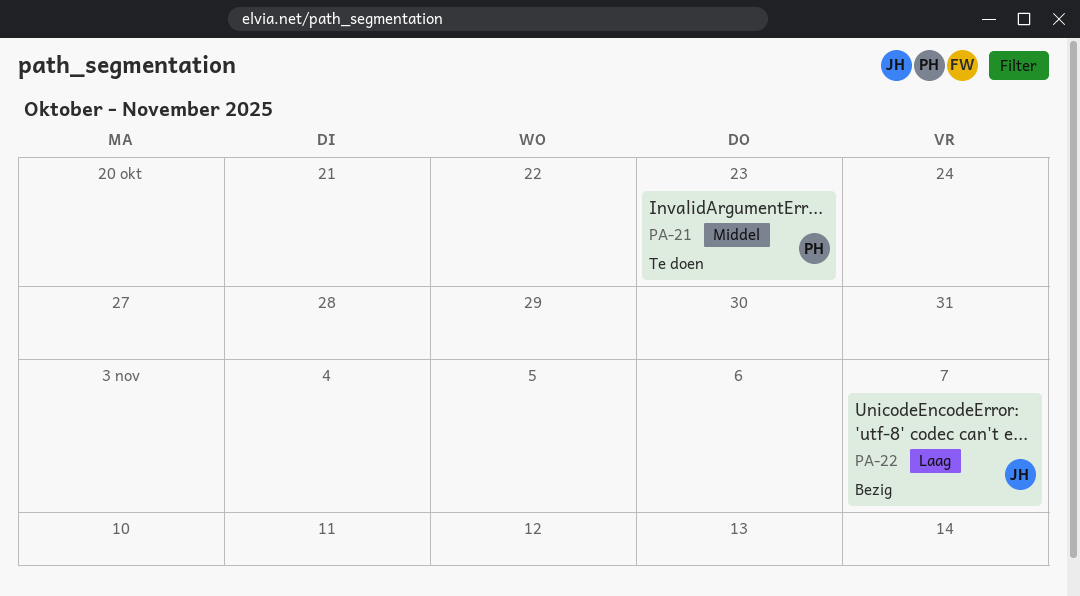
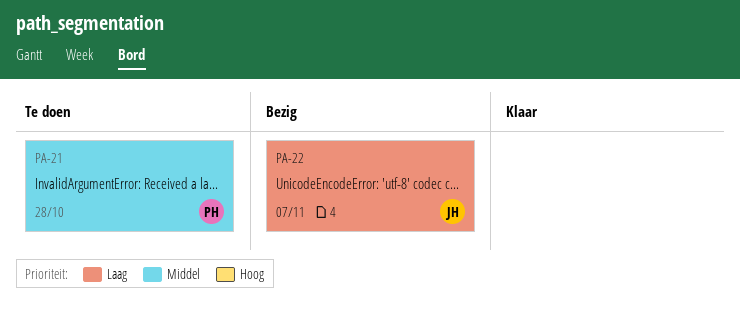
PA-21, due: Oct 23 -> Oct 28

